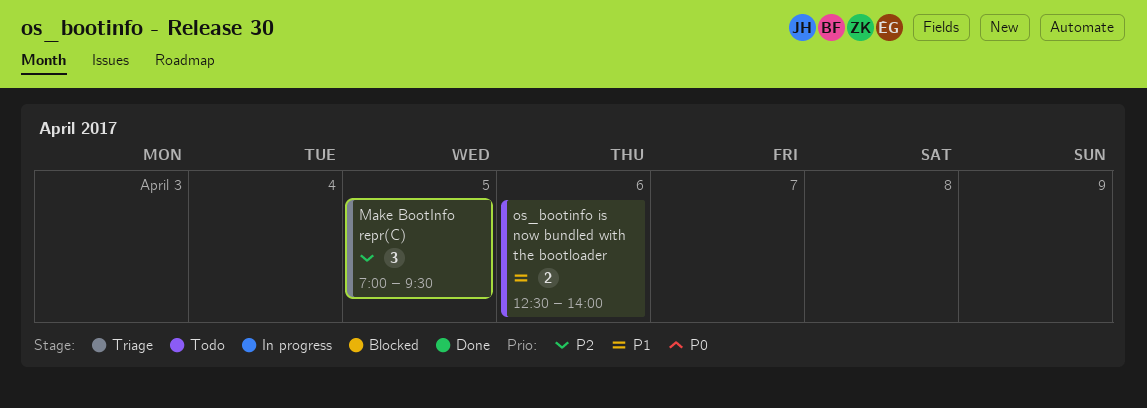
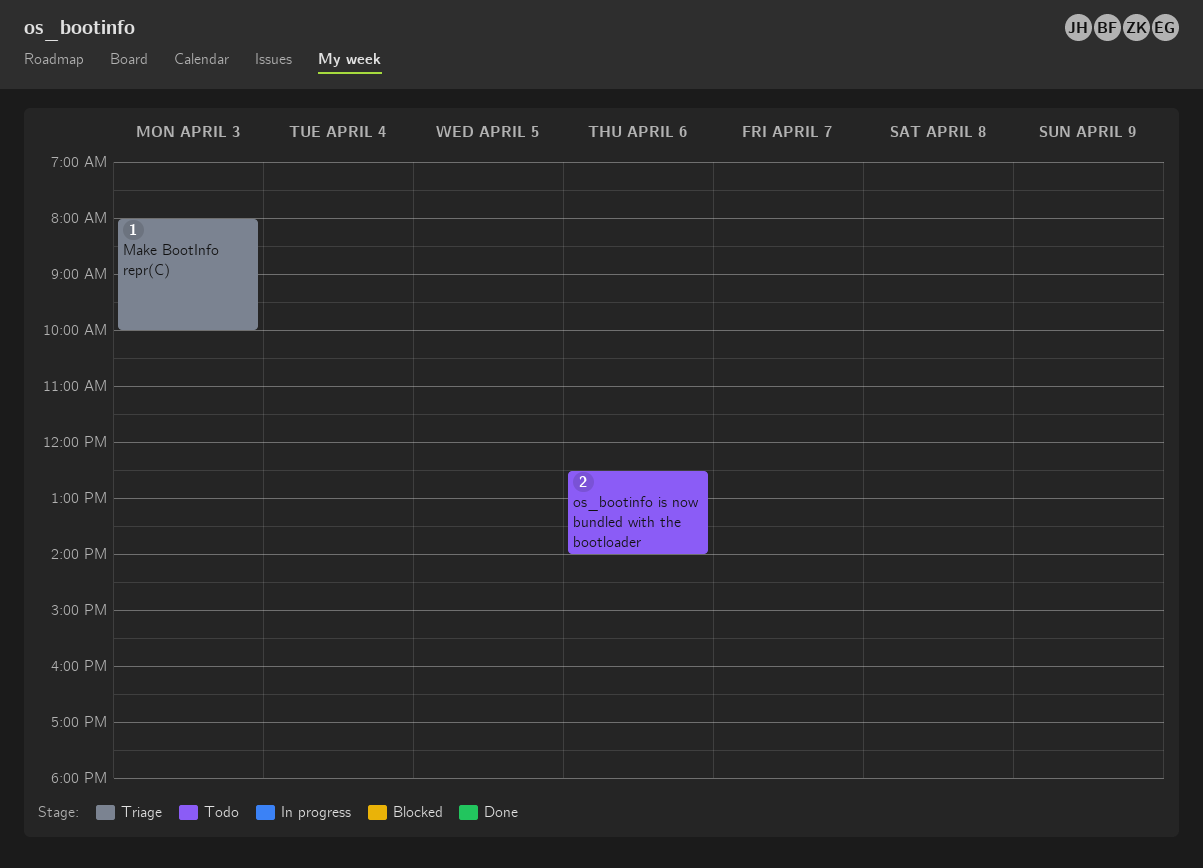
Make BootInfo repr(C), estimate: 3 -> 1
Make BootInfo repr(C), day: Apr 5 -> Apr 3
Make BootInfo repr(C), begins: 07:00 -> 08:00
Make BootInfo repr(C), ends: 09:30 -> 10:00

